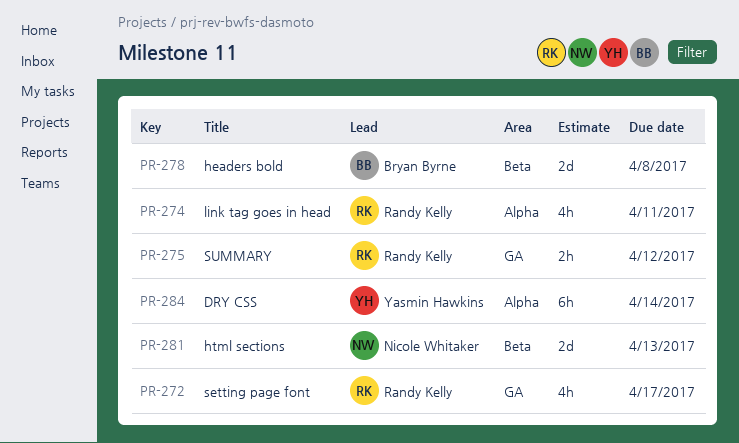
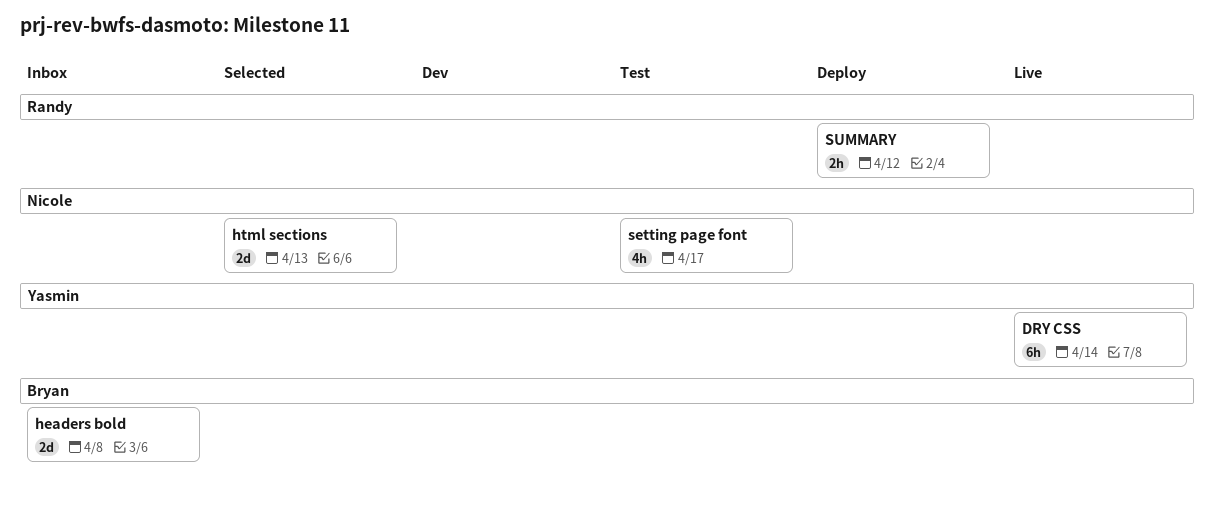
link tag goes in head: present -> none
setting page font, owner: Randy Kelly -> Nicole Whitaker

